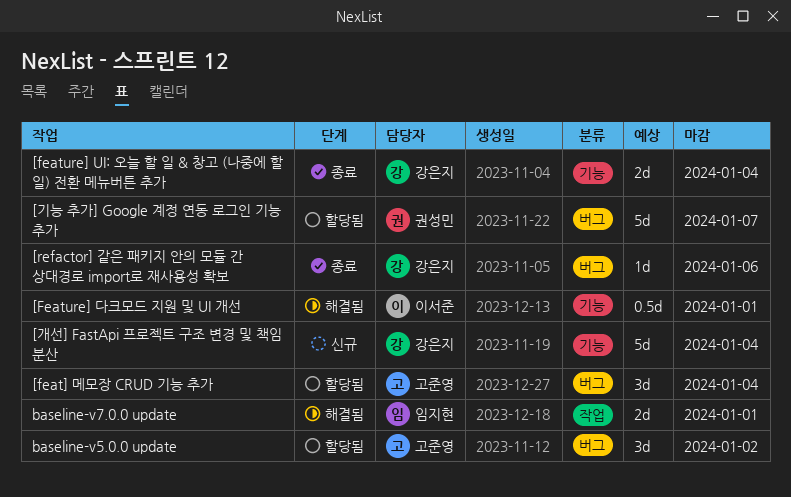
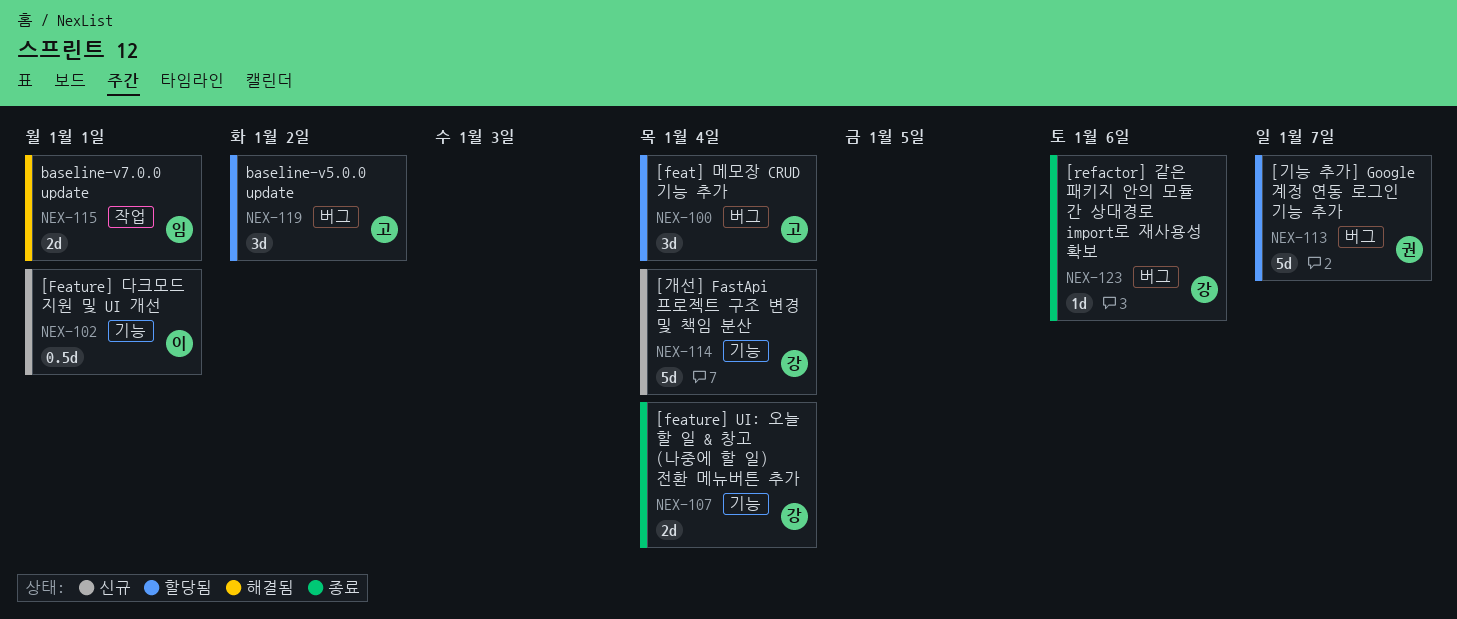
[Feature] 다크모드 지원 및 UI 개선, status: 해결됨 -> 신규

